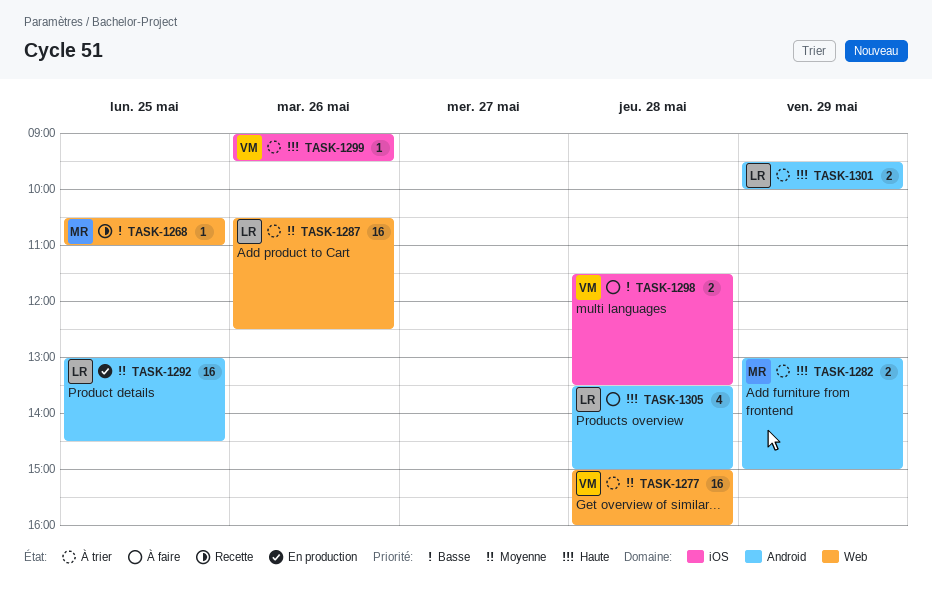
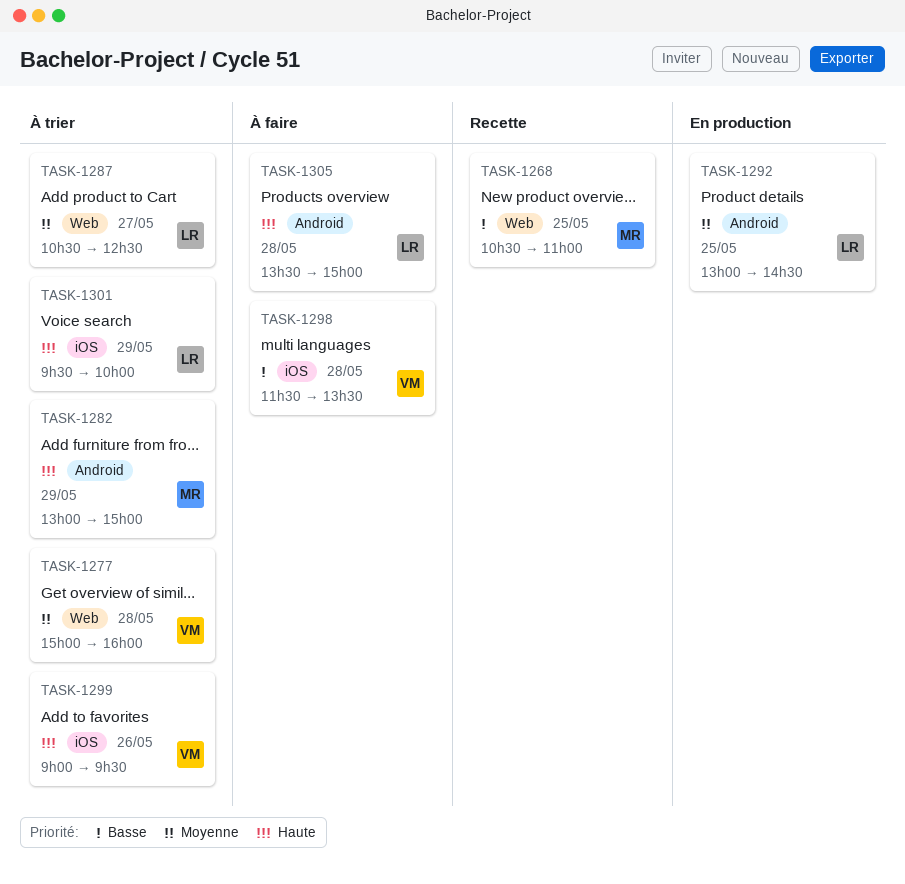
TASK-1287, day: May 26 -> May 27
TASK-1301, label: Android -> iOS

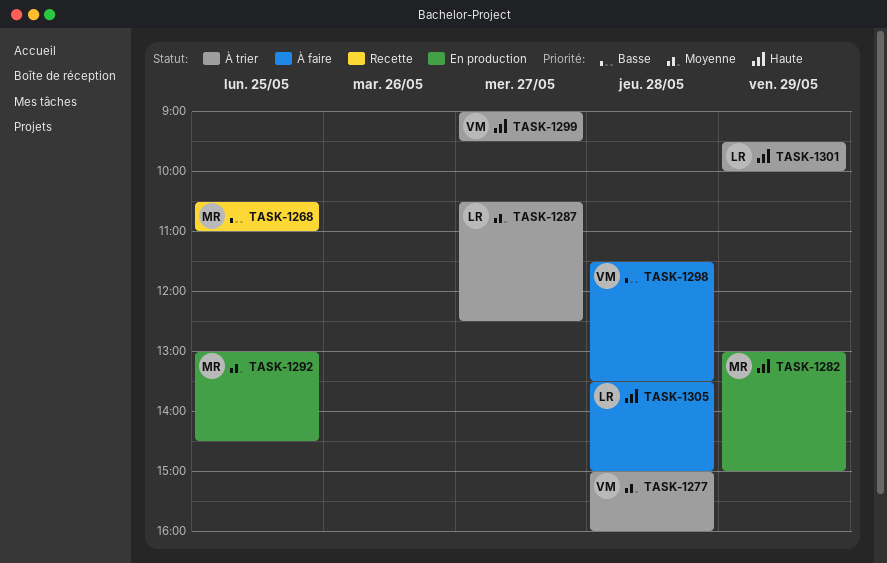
TASK-1282, status: À trier -> En production
TASK-1292, owner: LR -> MR
TASK-1299, day: May 26 -> May 27

